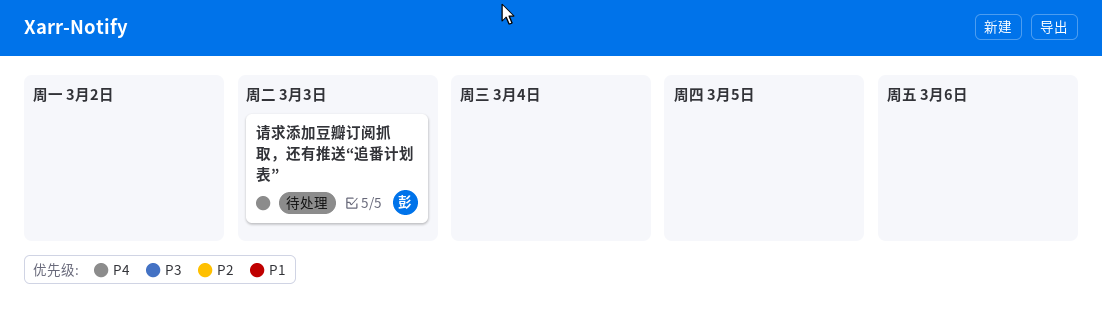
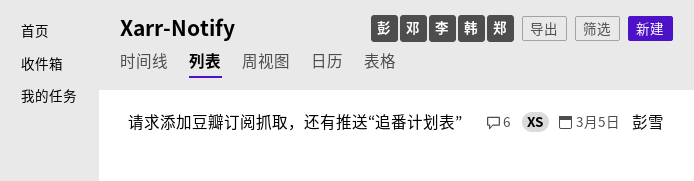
请求添加豆瓣订阅抓取，还有推送“追番计划表”, due: Mar 3 -> Mar 5

